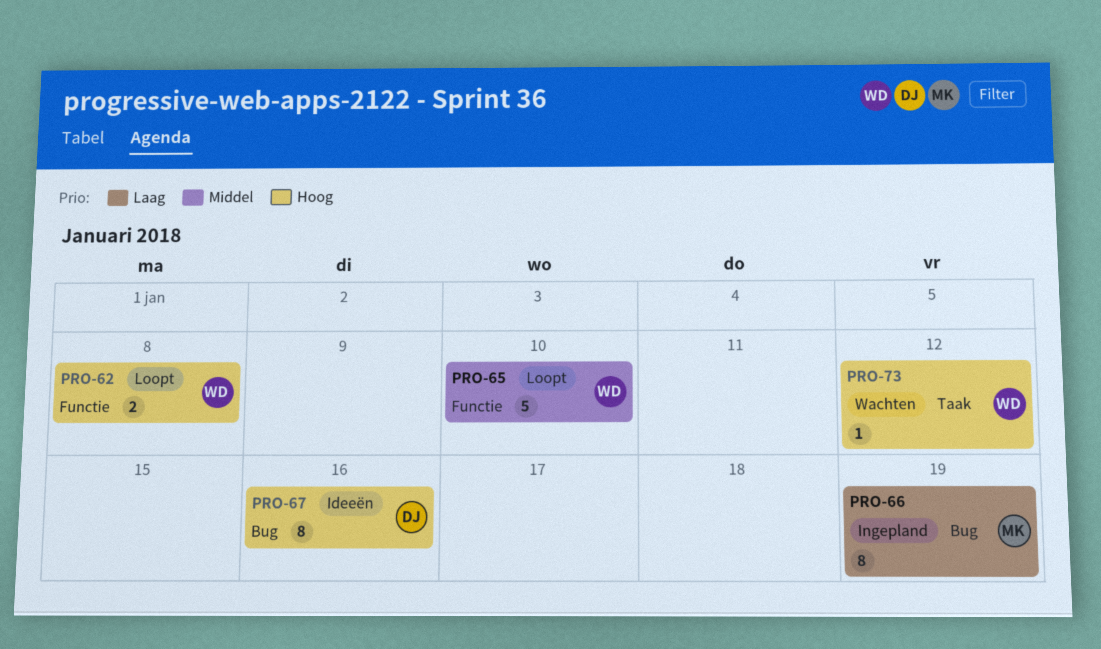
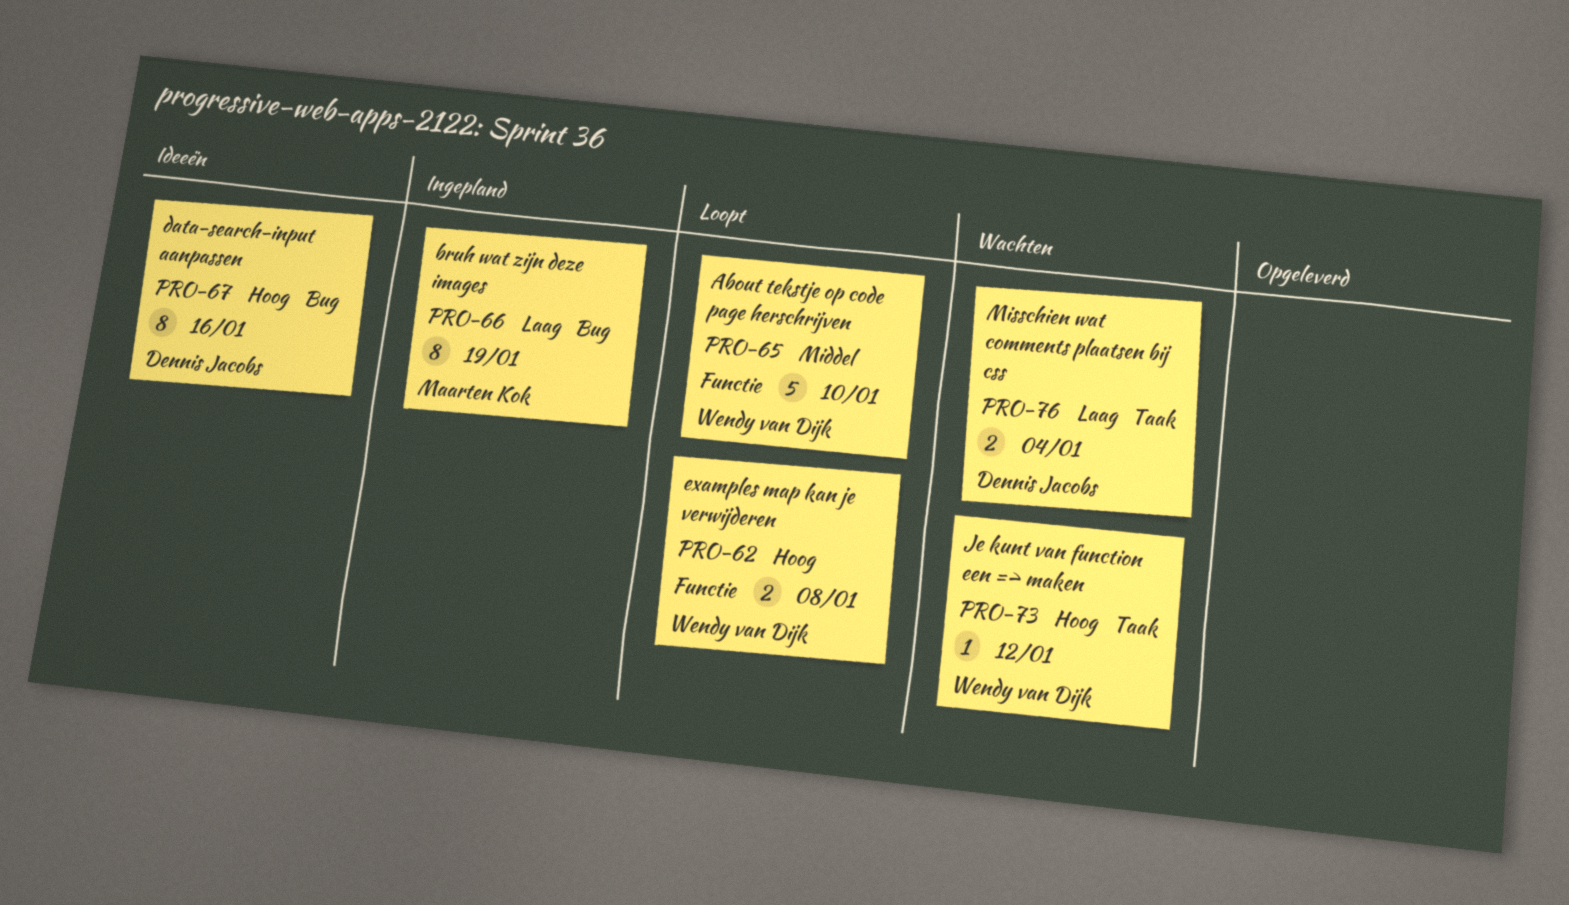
PRO-76: none -> present

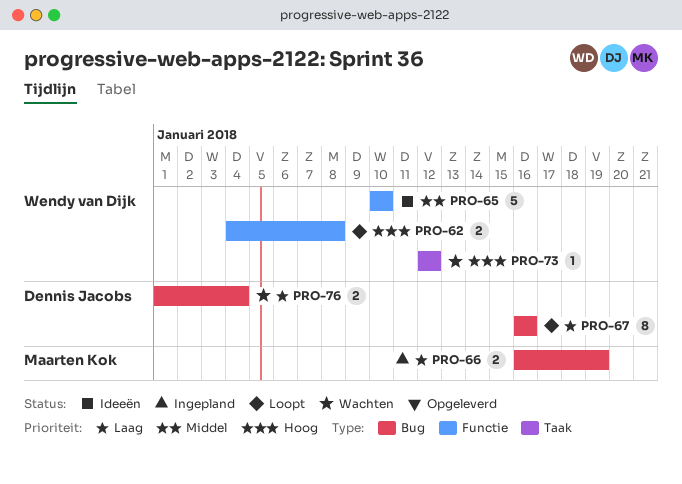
PRO-65, status: Loopt -> Ideeën
PRO-66, estimate: 8 -> 2
PRO-67, status: Ideeën -> Loopt
PRO-67, priority: Hoog -> Laag
PRO-76, label: Taak -> Bug

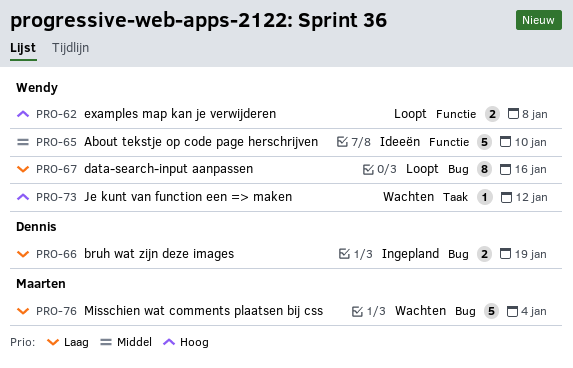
PRO-66, owner: Maarten Kok -> Dennis Jacobs
PRO-67, owner: Dennis Jacobs -> Wendy van Dijk
PRO-76, owner: Dennis Jacobs -> Maarten Kok
PRO-76, estimate: 2 -> 5

